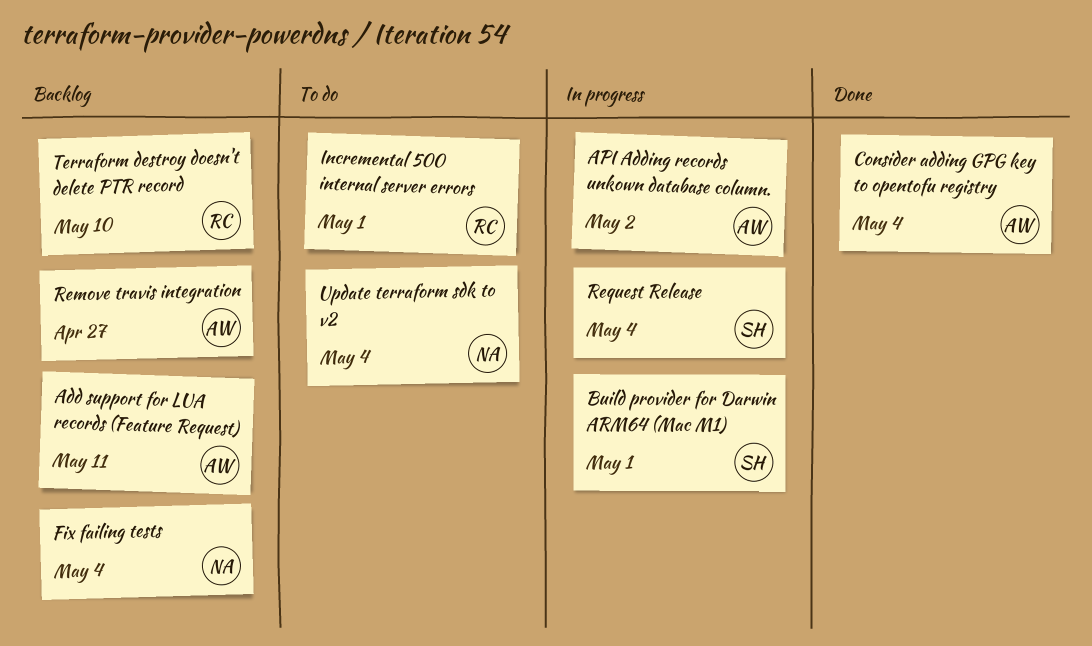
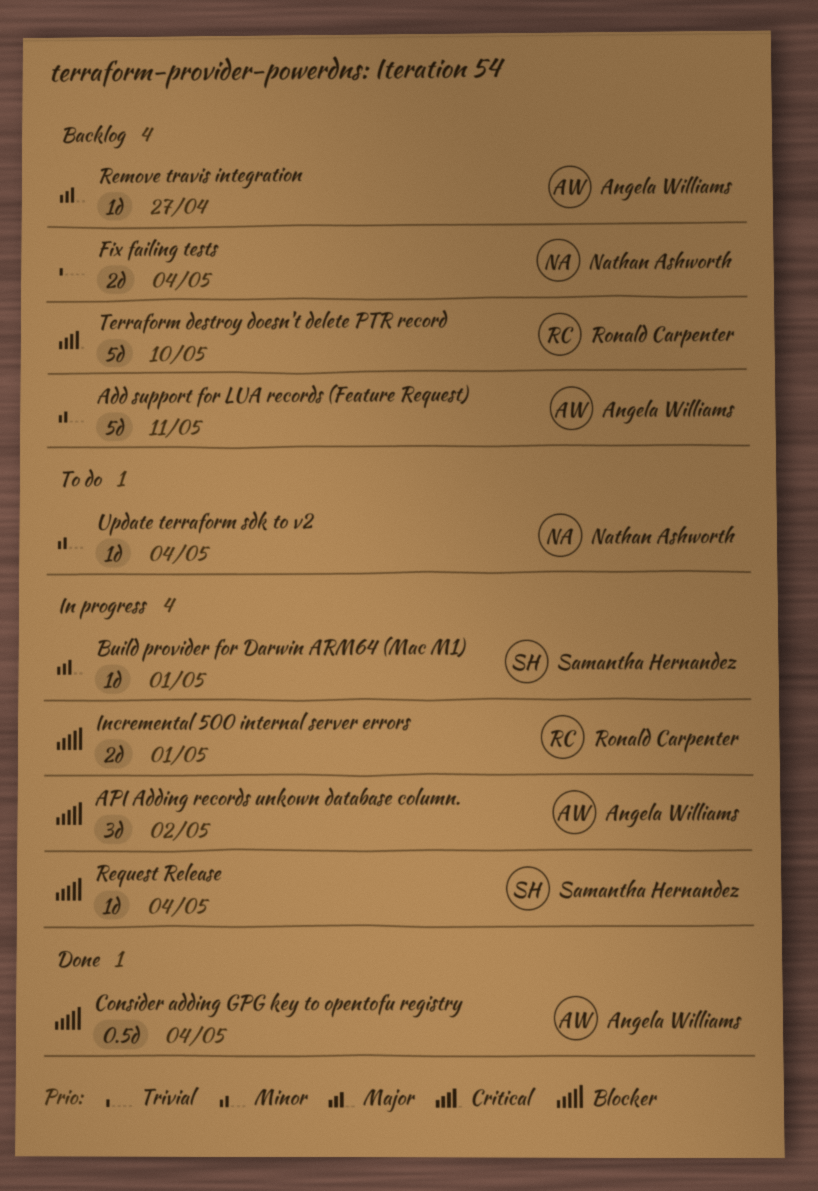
Incremental 500 internal server errors, status: To do -> In progress

